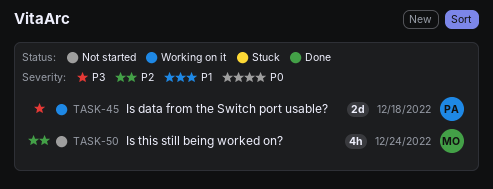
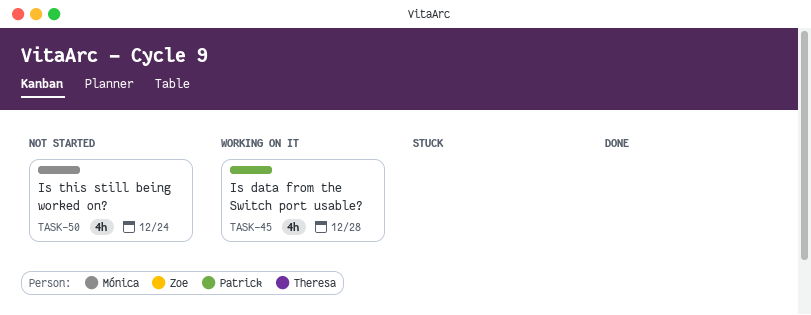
TASK-45, estimate: 2d -> 4h
TASK-45, due: Dec 18 -> Dec 28

